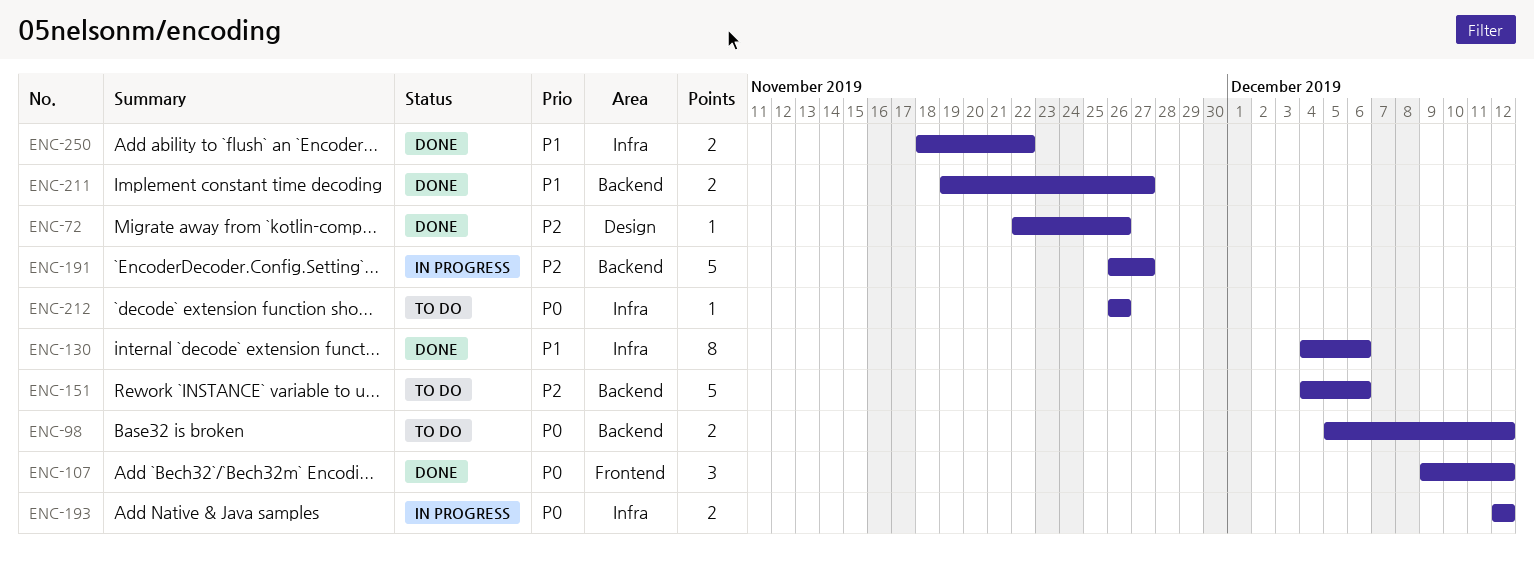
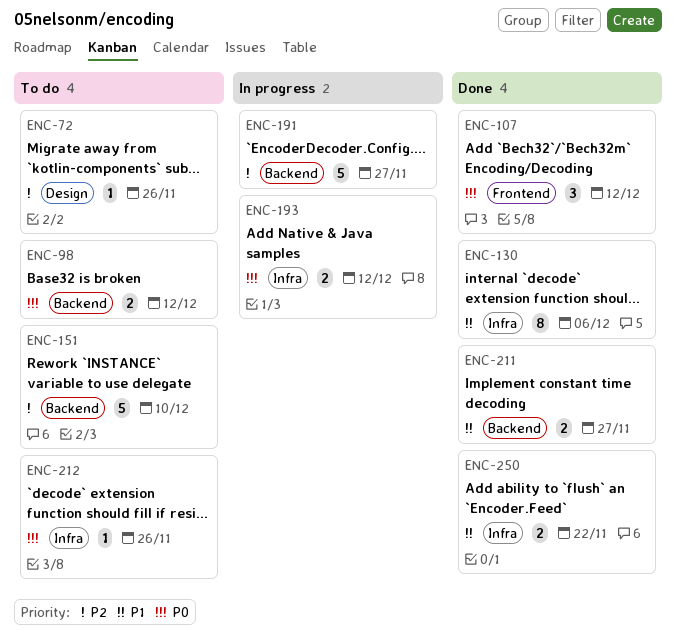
ENC-72, status: Done -> To do
ENC-151, due: Dec 6 -> Dec 10

